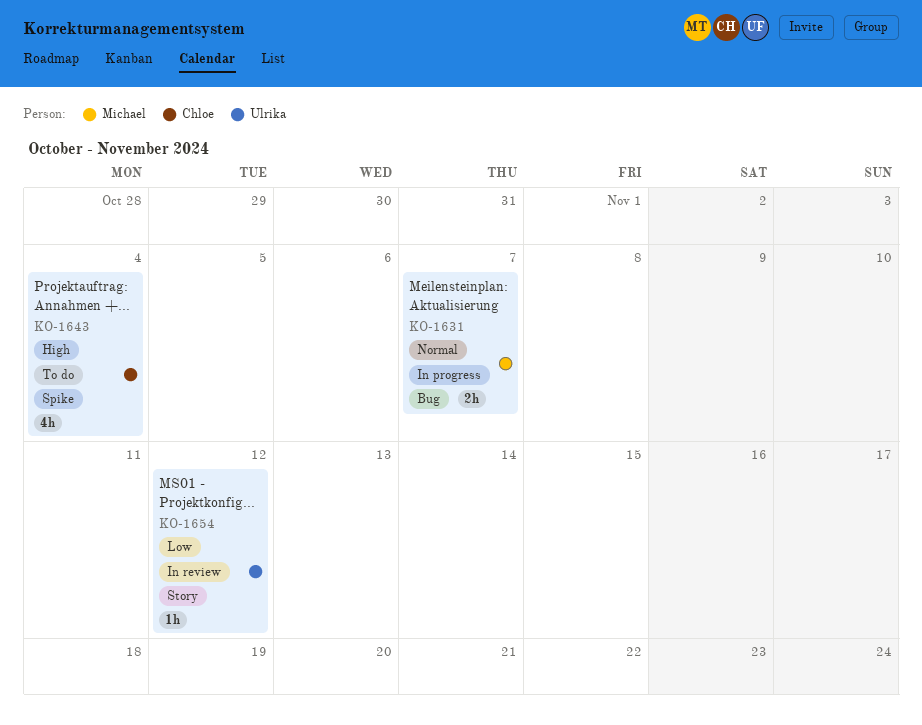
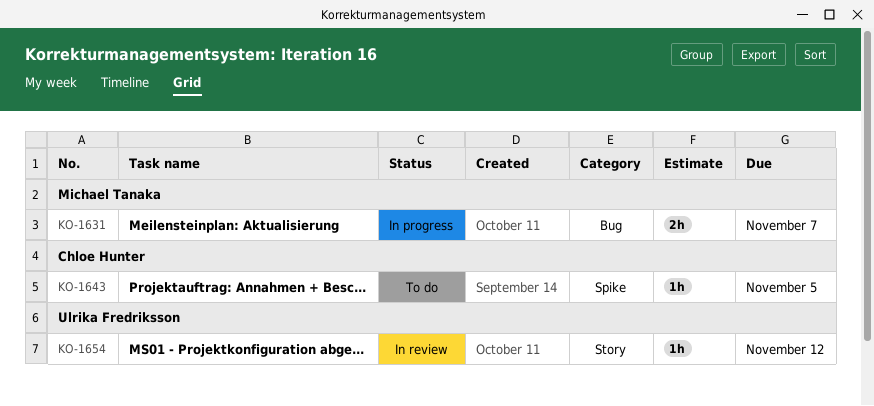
KO-1643, estimate: 4h -> 1h
KO-1643, due: Nov 4 -> Nov 5

